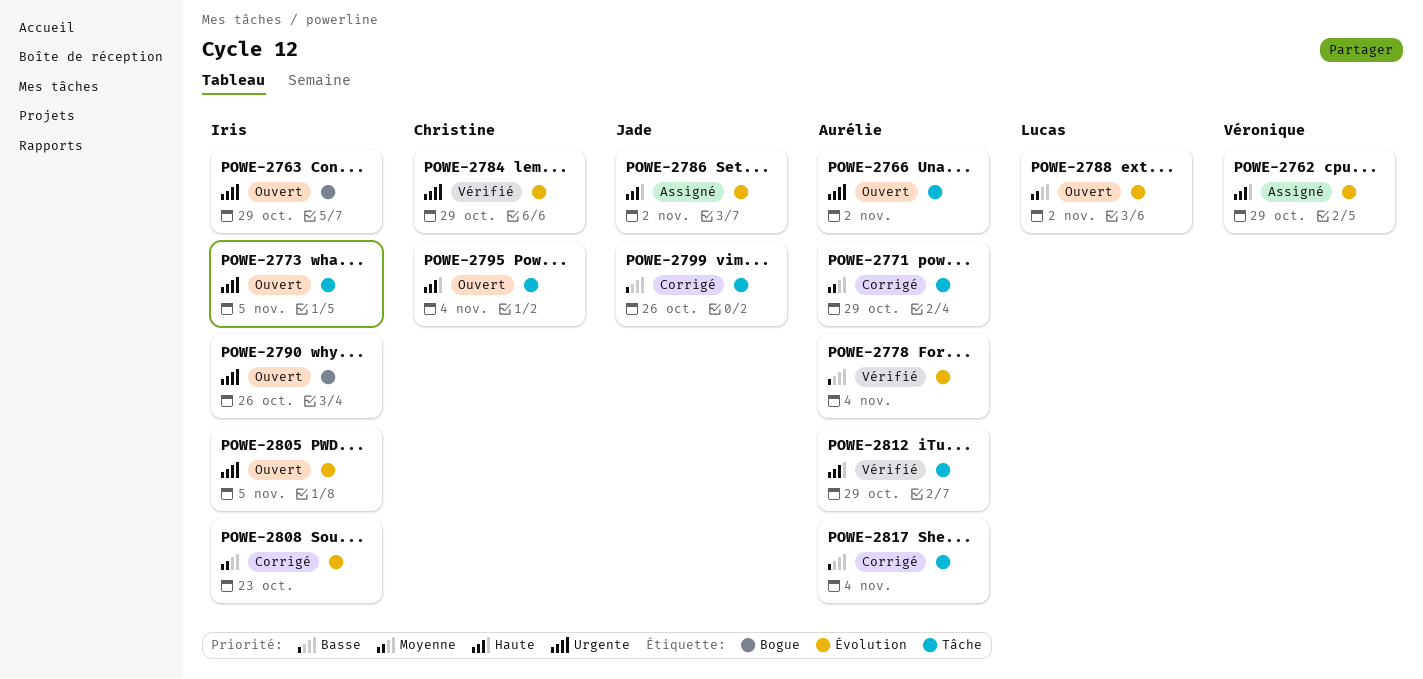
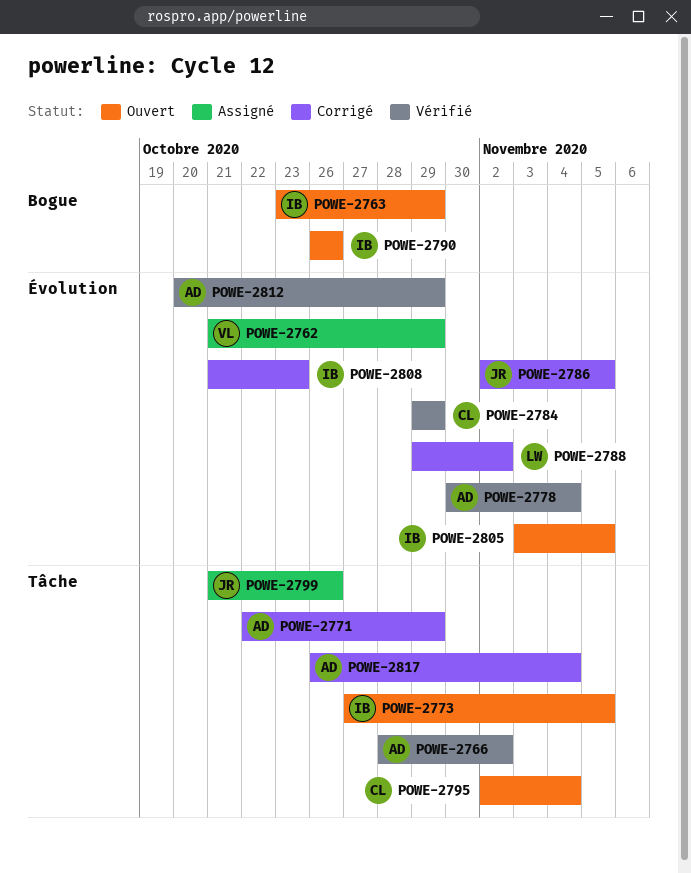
POWE-2766, status: Ouvert -> Vérifié
POWE-2786, status: Assigné -> Corrigé
POWE-2786, due: Nov 2 -> Nov 5
POWE-2788, status: Ouvert -> Corrigé
POWE-2799, status: Corrigé -> Assigné
POWE-2812, label: Tâche -> Évolution

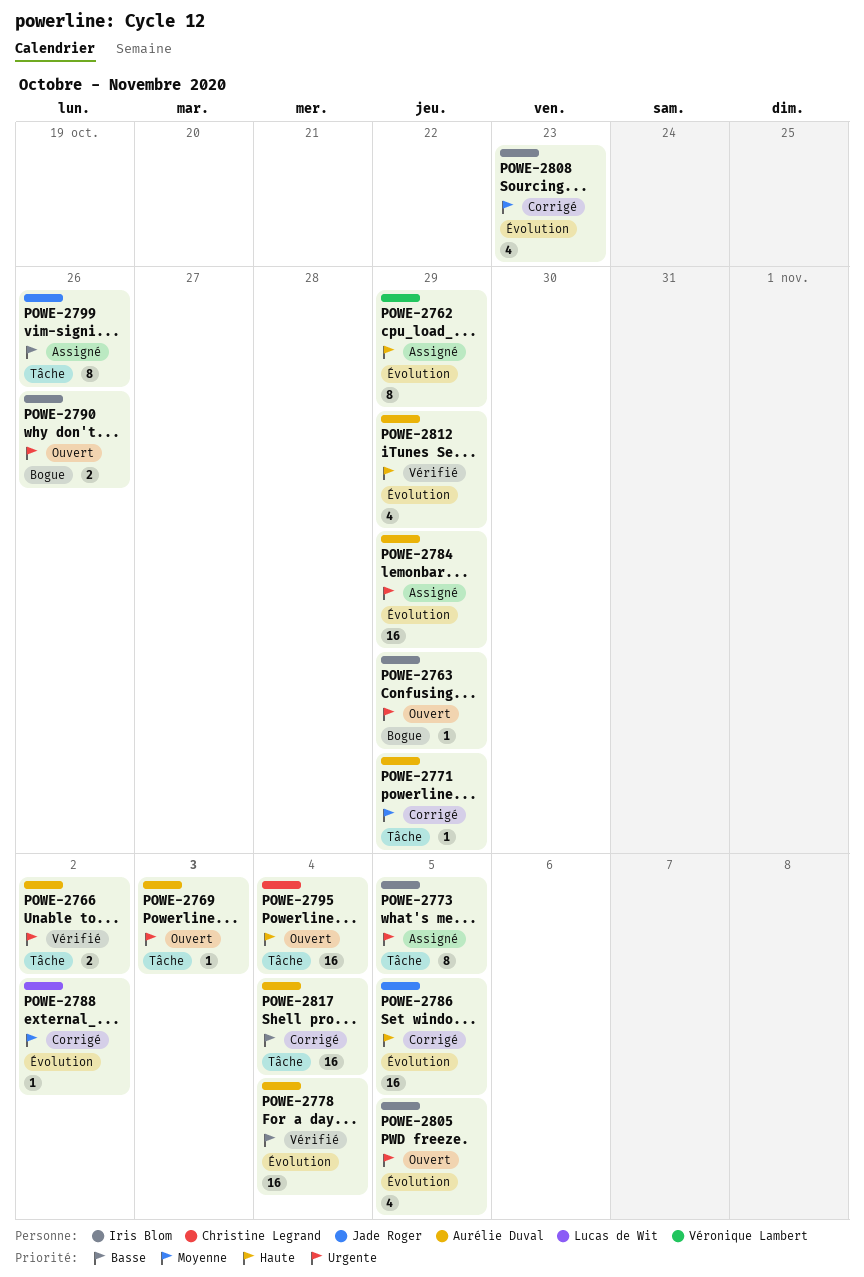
POWE-2769: none -> present
POWE-2773, status: Ouvert -> Assigné
POWE-2784, status: Vérifié -> Assigné
POWE-2784, owner: Christine Legrand -> Aurélie Duval

